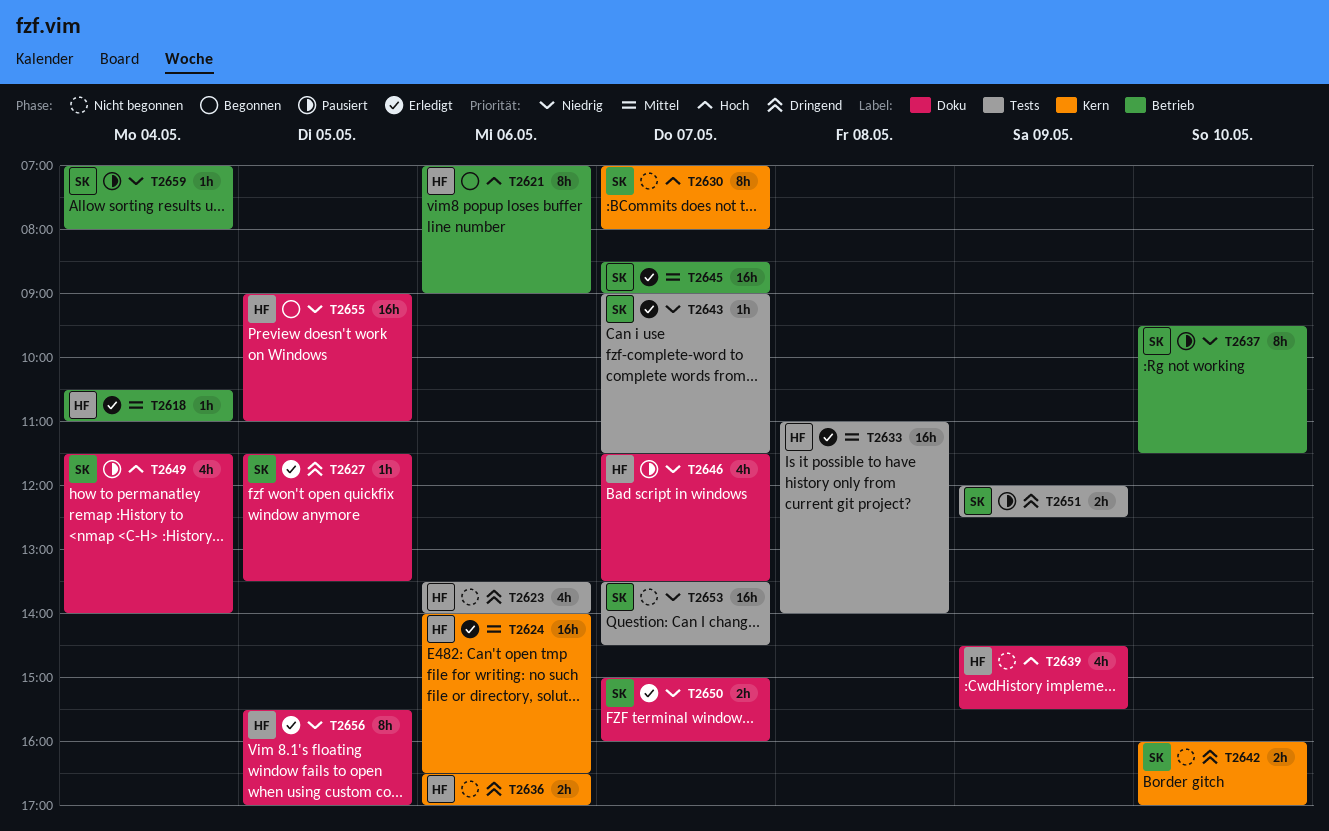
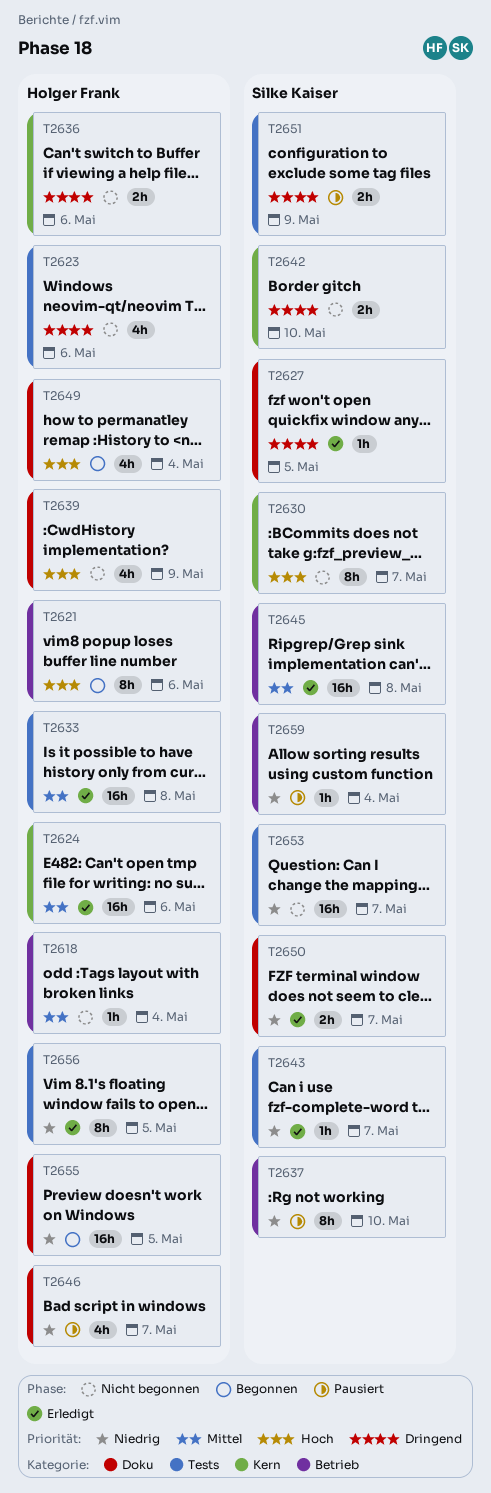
T2618, status: Erledigt -> Nicht begonnen
T2645, day: May 7 -> May 8
T2649, status: Pausiert -> Begonnen
T2649, owner: Silke Kaiser -> Holger Frank
T2656, label: Doku -> Tests

